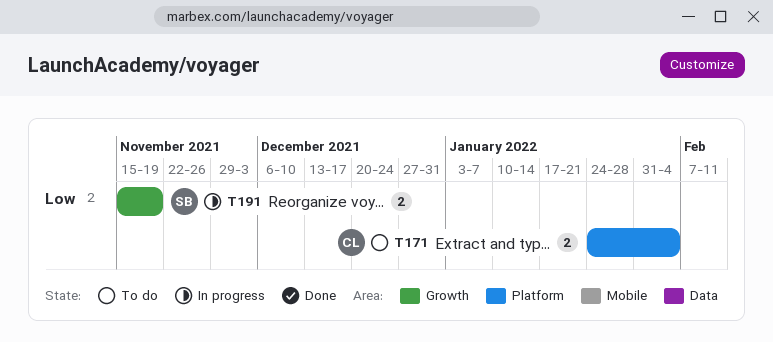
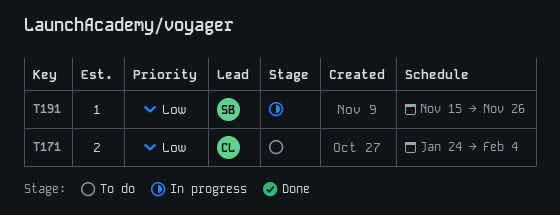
T191, estimate: 2 -> 1
T191, due: Nov 19 -> Nov 26

